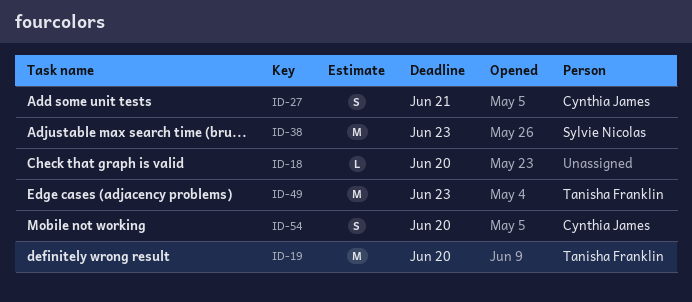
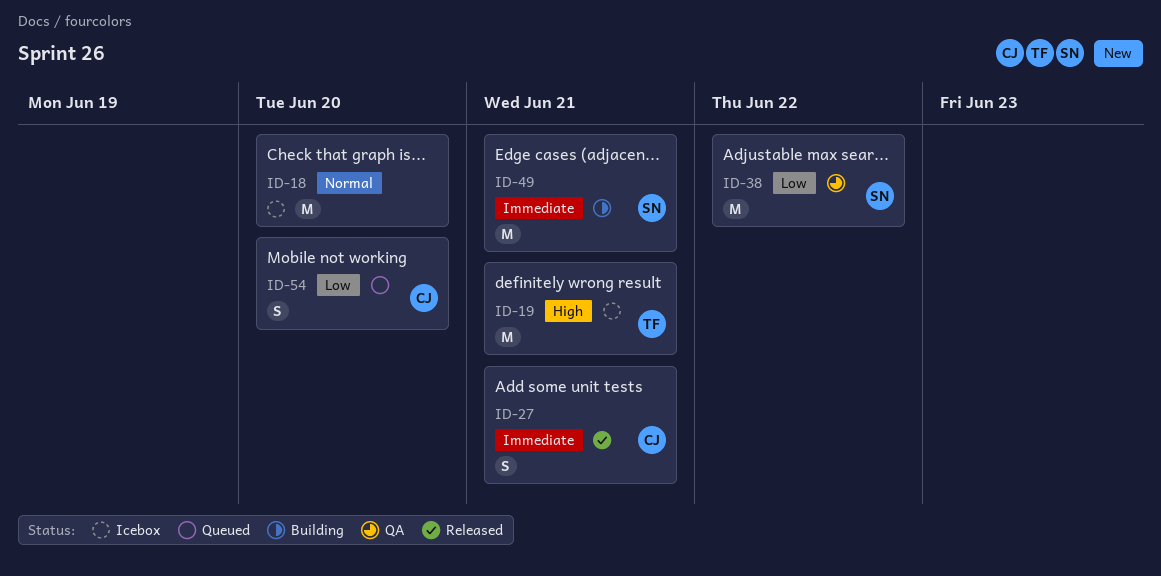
ID-18, estimate: L -> M
ID-19, due: Jun 20 -> Jun 21
ID-38, due: Jun 23 -> Jun 22
ID-49, owner: Tanisha Franklin -> Sylvie Nicolas
ID-49, due: Jun 23 -> Jun 21

